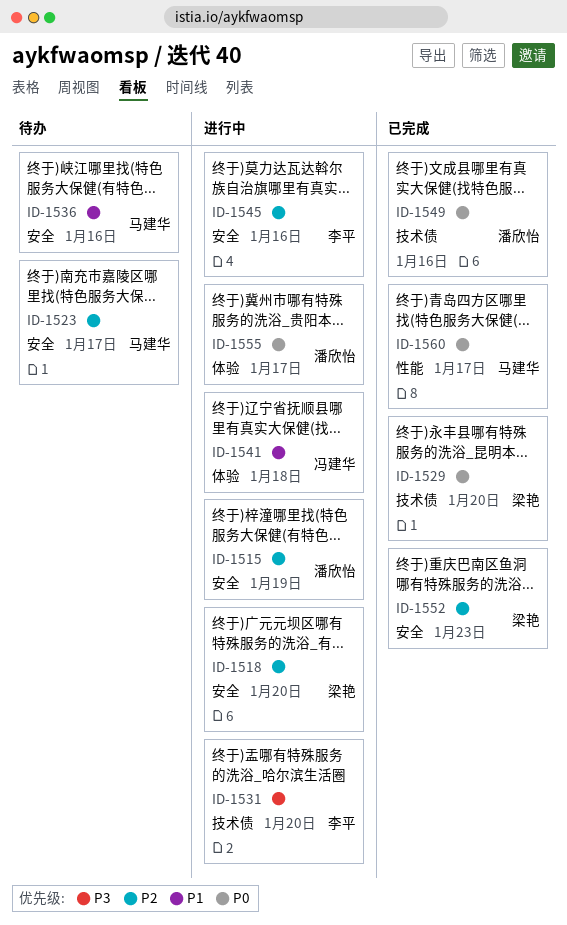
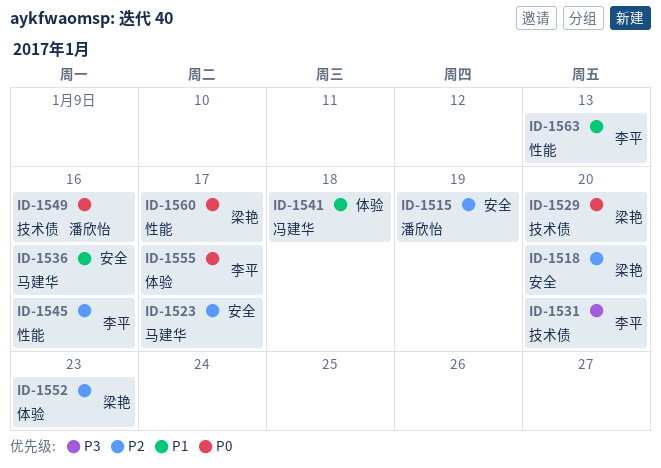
ID-1545, label: 安全 -> 性能
ID-1552, label: 安全 -> 体验
ID-1555, owner: 潘欣怡 -> 李平
ID-1560, owner: 马建华 -> 梁艳
ID-1563: none -> present

